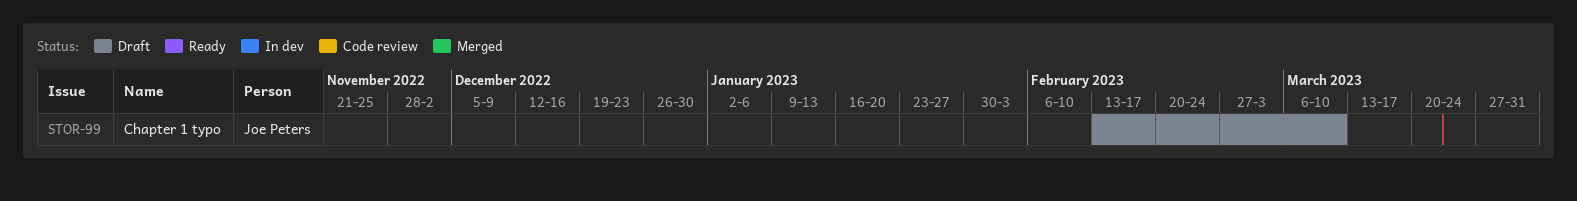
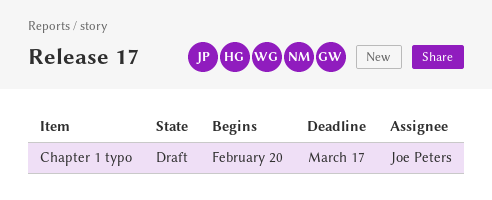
Chapter 1 typo, start: Feb 13 -> Feb 20
Chapter 1 typo, due: Mar 10 -> Mar 17

